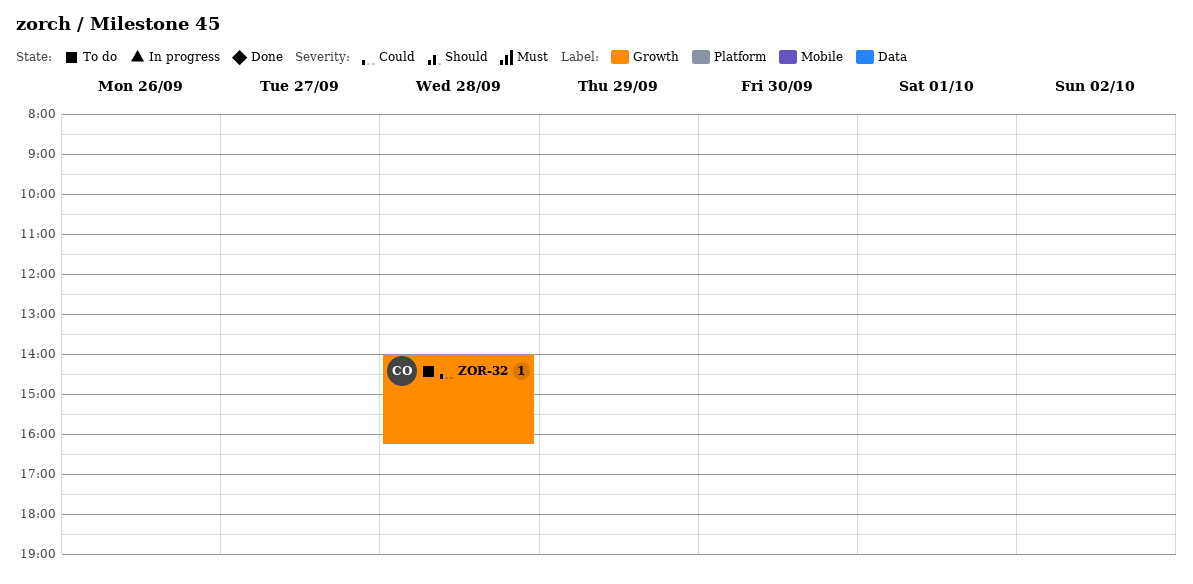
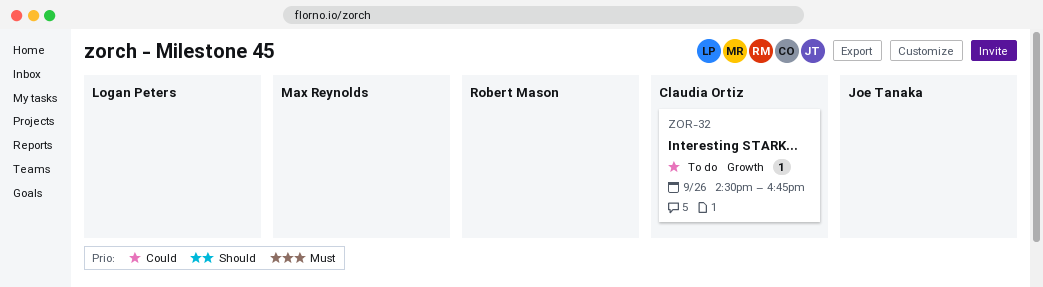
ZOR-32, day: Sep 28 -> Sep 26
ZOR-32, begins: 14:00 -> 14:30
ZOR-32, ends: 16:15 -> 16:45

